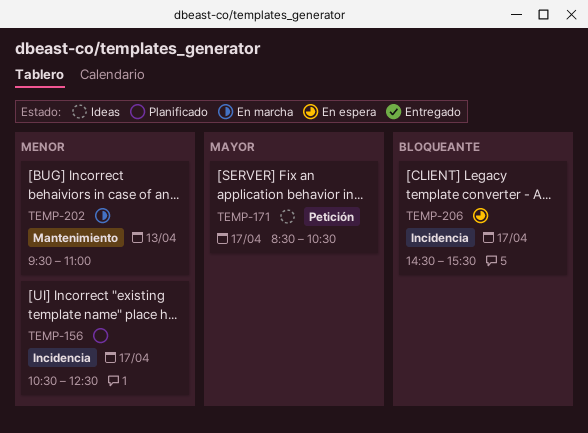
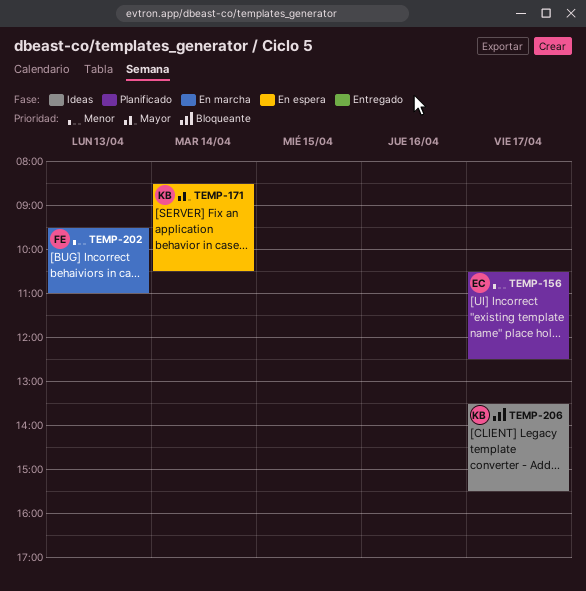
TEMP-171, status: Ideas -> En espera
TEMP-171, day: Apr 17 -> Apr 14
TEMP-206, status: En espera -> Ideas
TEMP-206, begins: 14:30 -> 13:30

